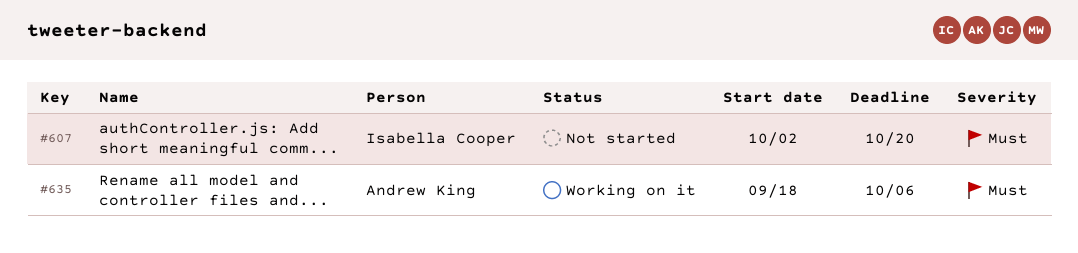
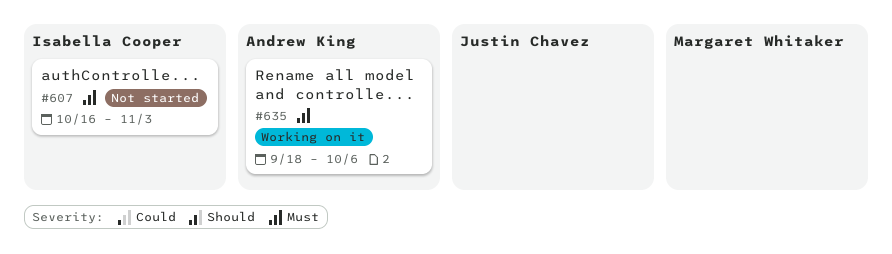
#607, start: Oct 2 -> Oct 16
#607, due: Oct 20 -> Nov 3

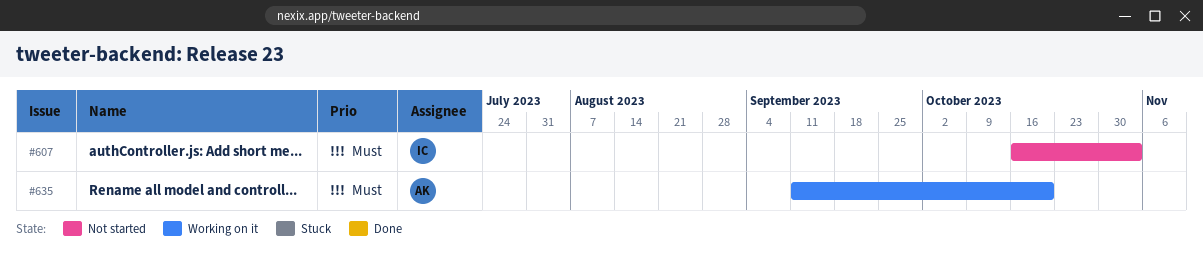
#635, start: Sep 18 -> Sep 11
#635, due: Oct 6 -> Oct 20

